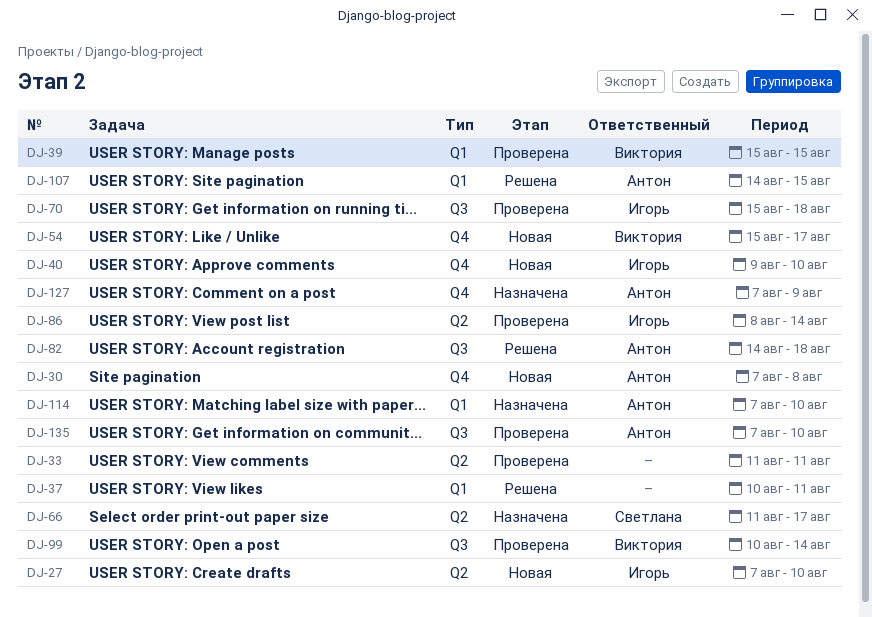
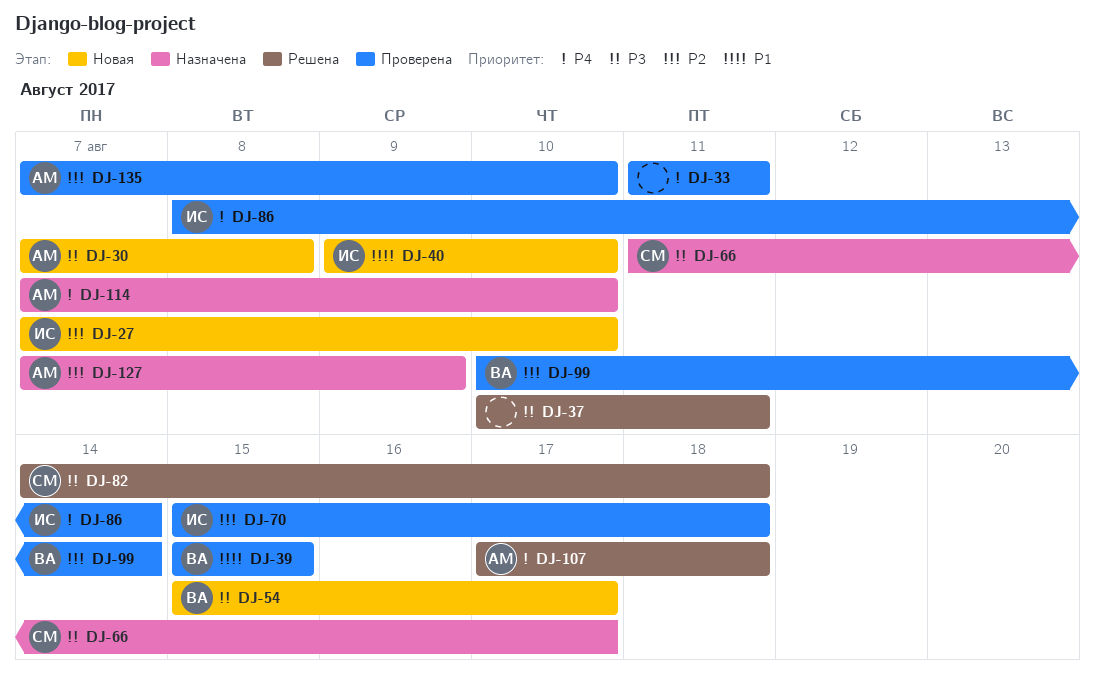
DJ-82, owner: Антон -> Светлана
DJ-107, start: Aug 14 -> Aug 17
DJ-107, due: Aug 15 -> Aug 18

